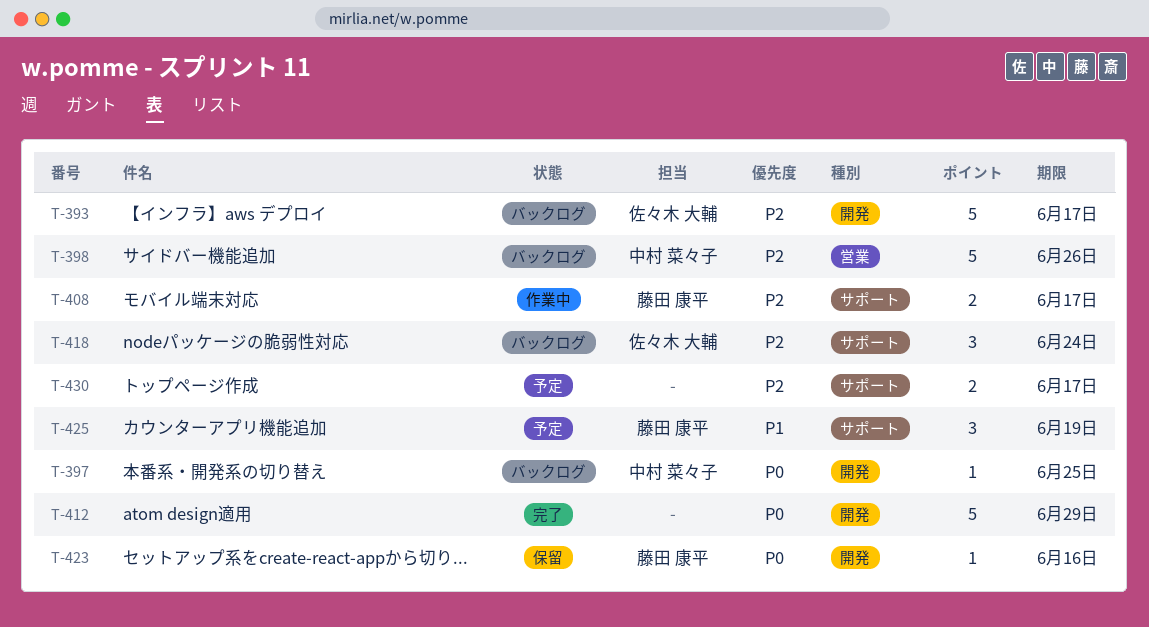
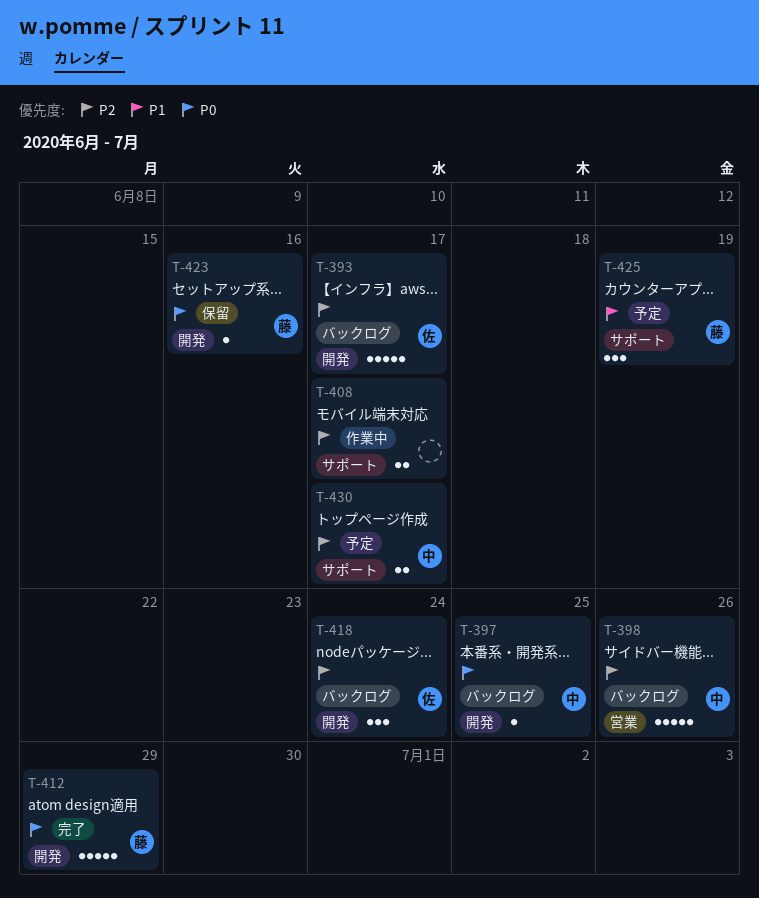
T-408, owner: 藤田 康平 -> none
T-412, owner: none -> 藤田 康平
T-418, label: サポート -> 開発
T-430, owner: none -> 中村 菜々子

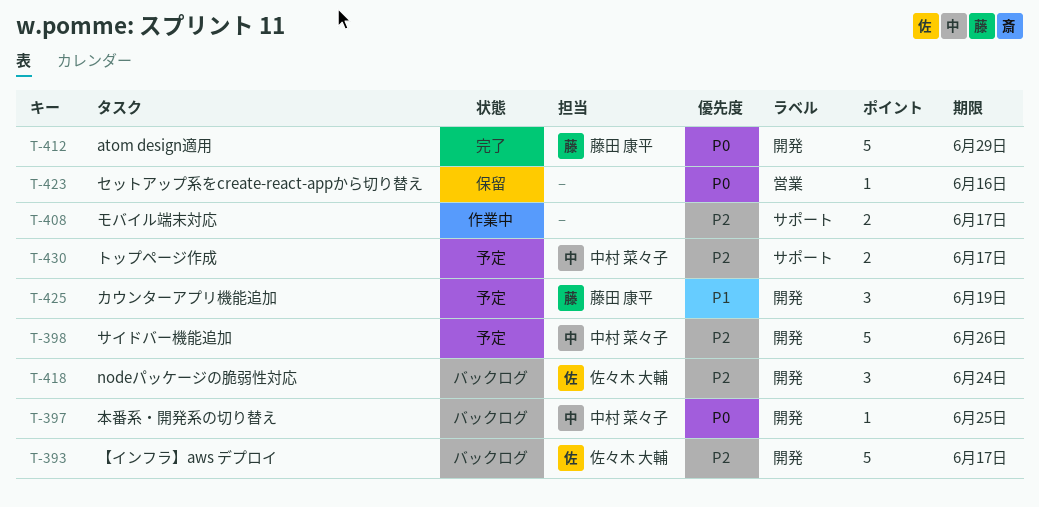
T-398, status: バックログ -> 予定
T-398, label: 営業 -> 開発
T-423, owner: 藤田 康平 -> none
T-423, label: 開発 -> 営業
T-425, label: サポート -> 開発

